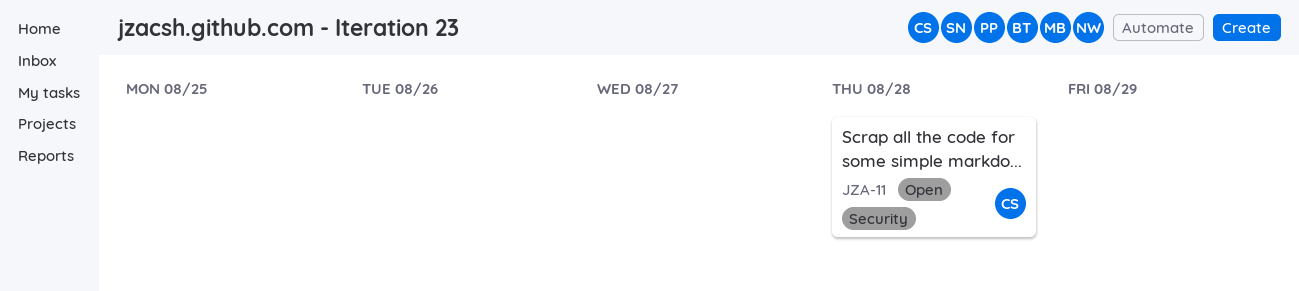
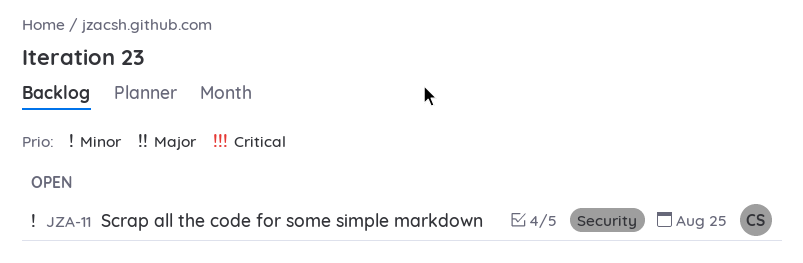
JZA-11, due: Aug 28 -> Aug 25

